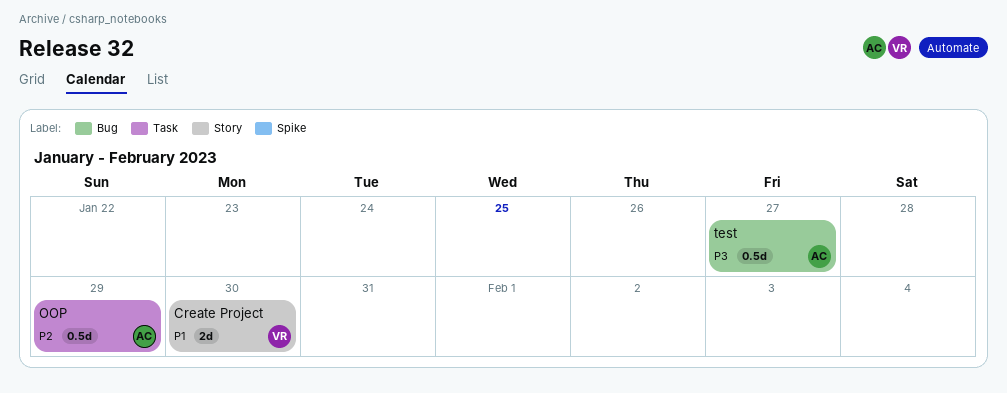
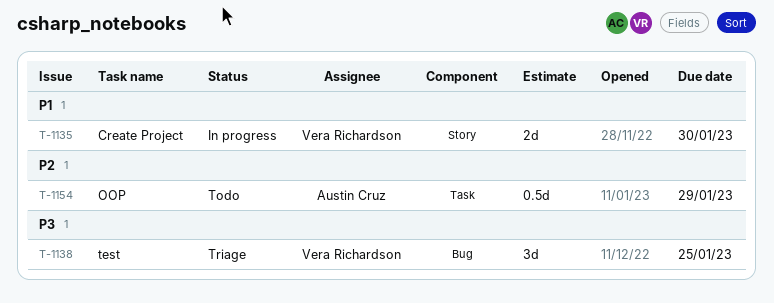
test, owner: Austin Cruz -> Vera Richardson
test, estimate: 0.5d -> 3d
test, due: Jan 27 -> Jan 25

